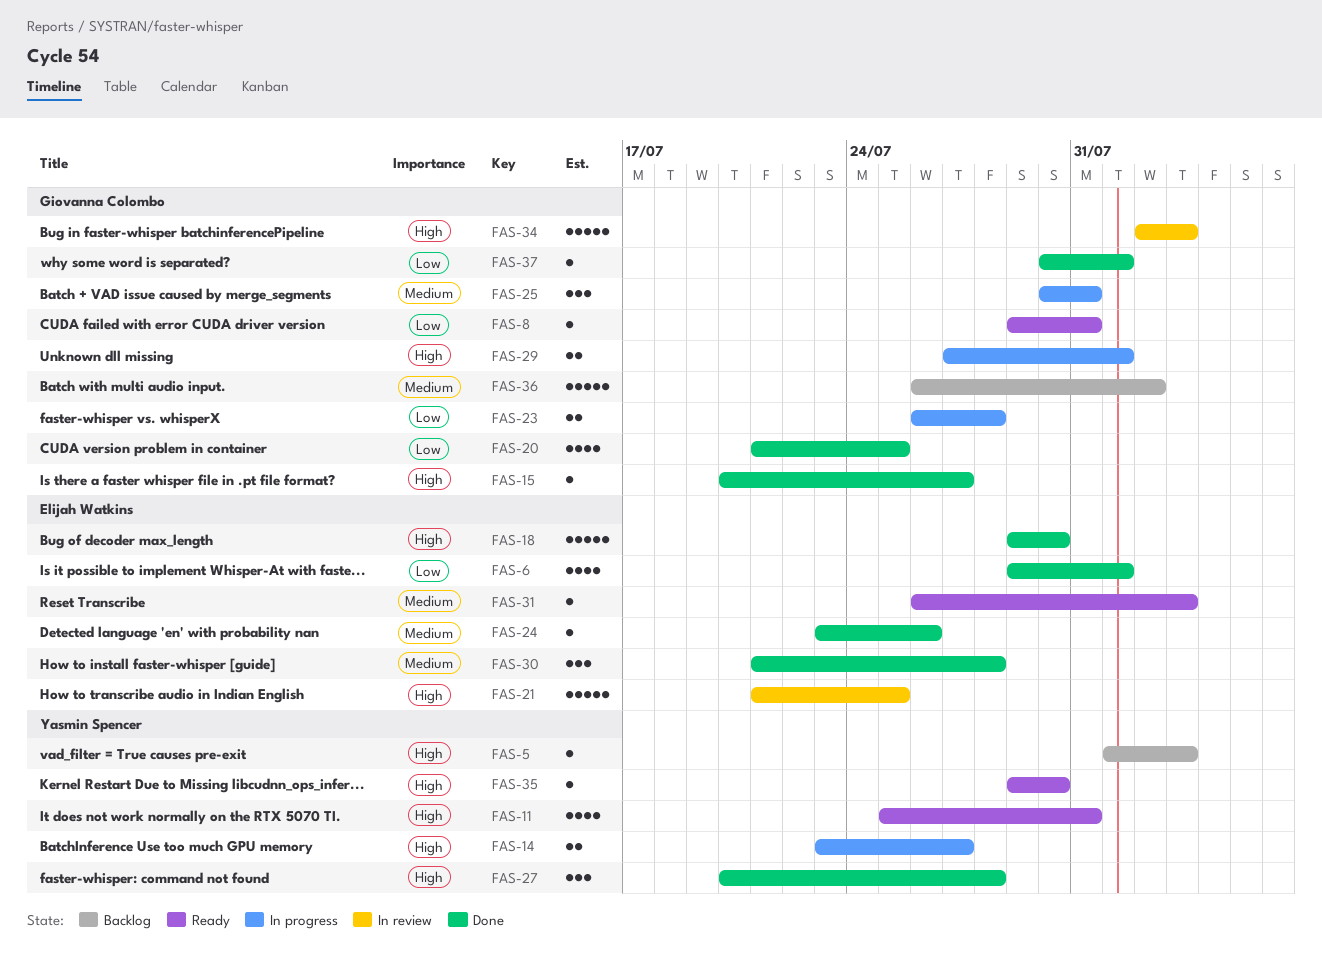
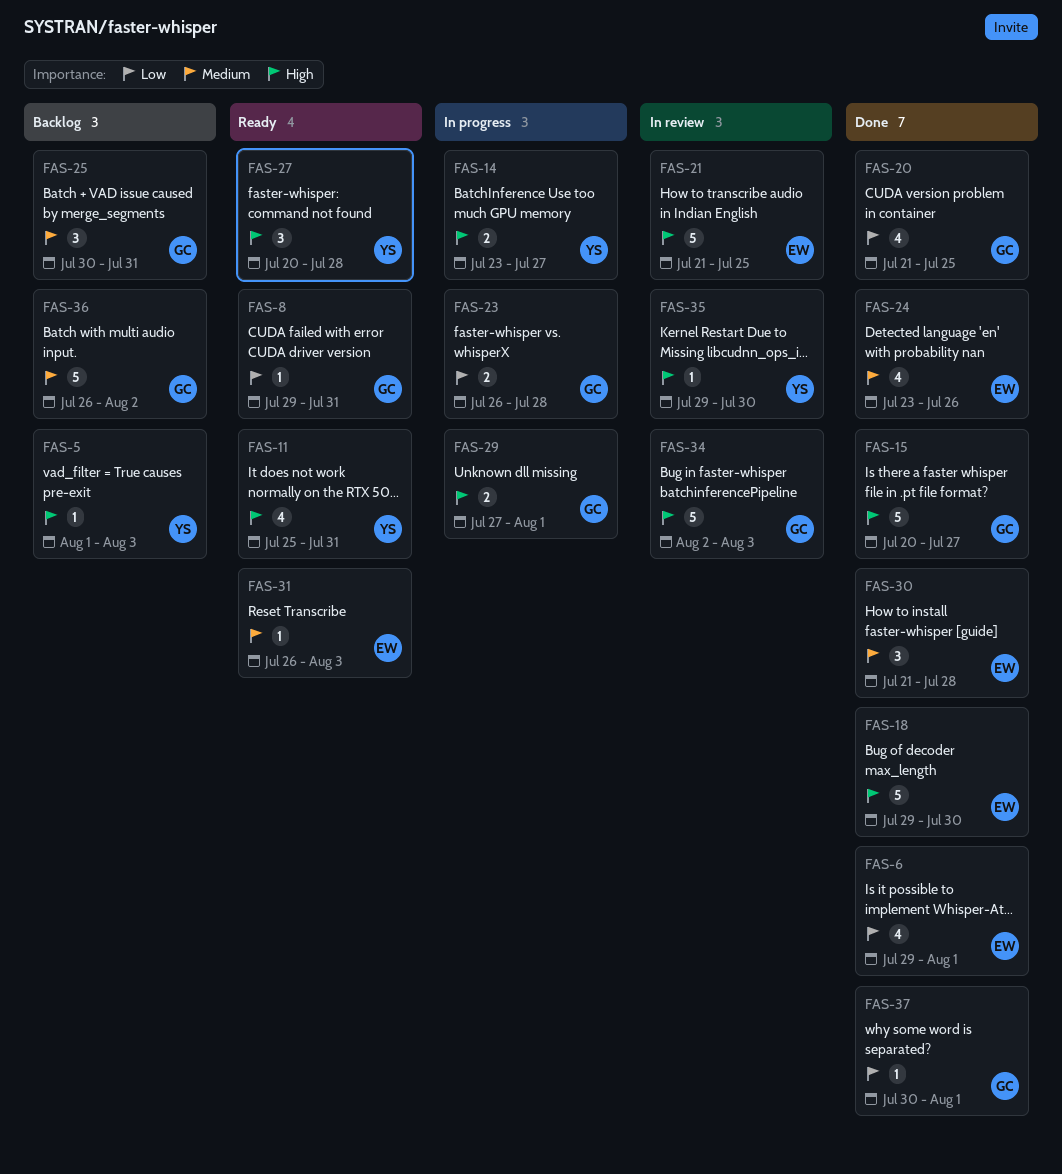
FAS-15, estimate: 1 -> 5
FAS-24, estimate: 1 -> 4
FAS-25, status: In progress -> Backlog
FAS-27, status: Done -> Ready
FAS-35, status: Ready -> In review

